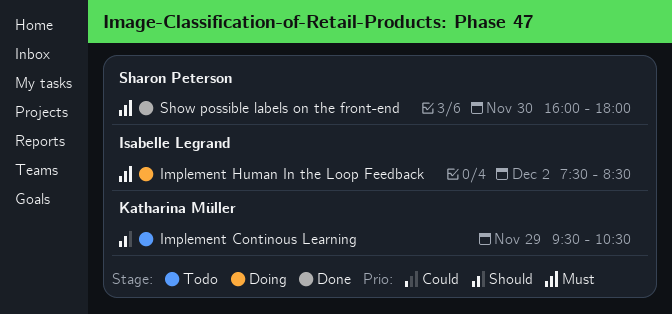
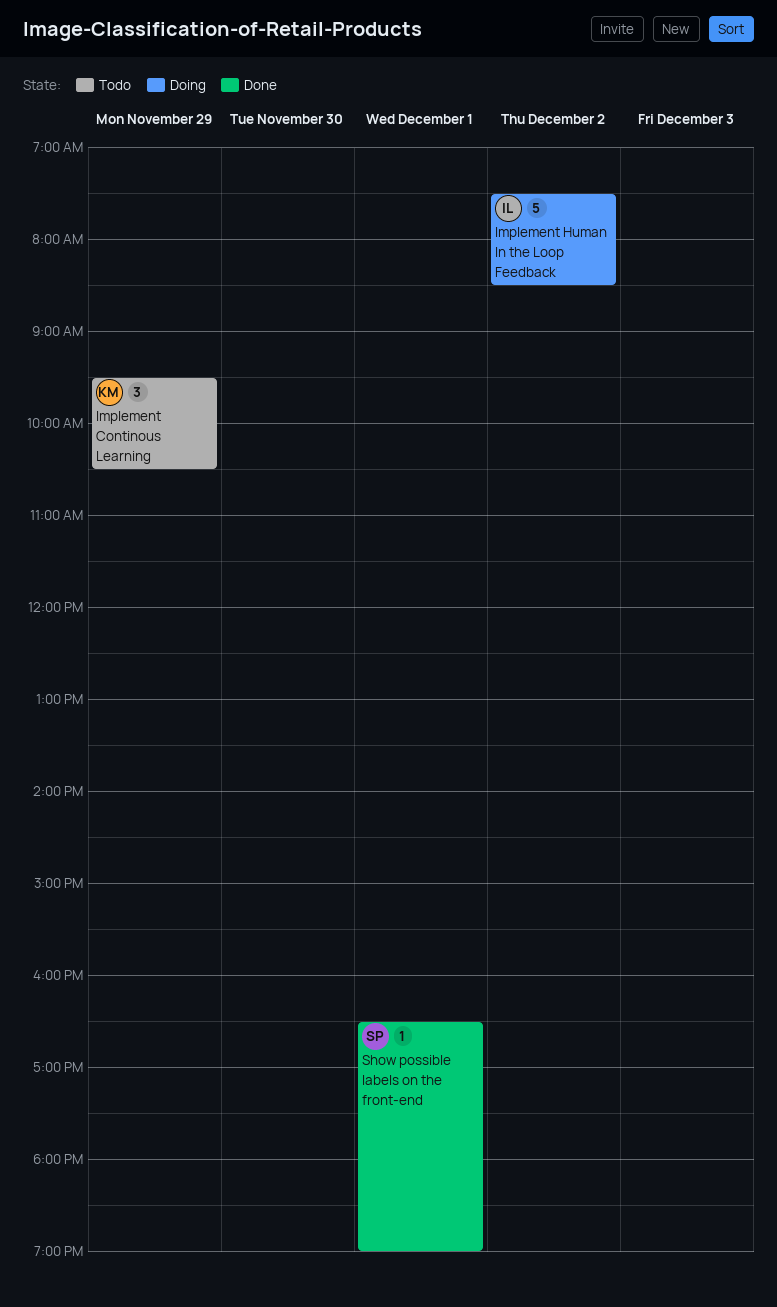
Show possible labels on the front-end, day: Nov 30 -> Dec 1
Show possible labels on the front-end, begins: 16:00 -> 16:30
Show possible labels on the front-end, ends: 18:00 -> 19:00

